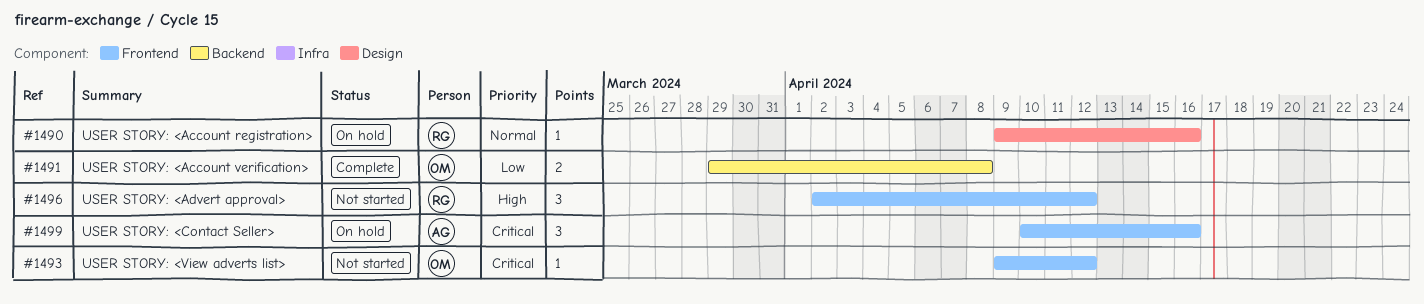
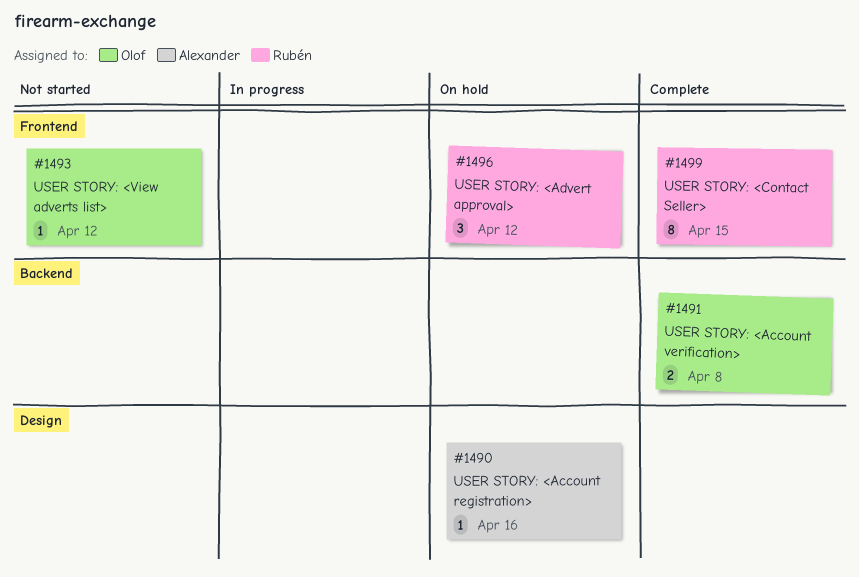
#1490, owner: Rubén -> Alexander
#1496, status: Not started -> On hold
#1499, status: On hold -> Complete
#1499, owner: Alexander -> Rubén
#1499, estimate: 3 -> 8
#1499, due: Apr 16 -> Apr 15

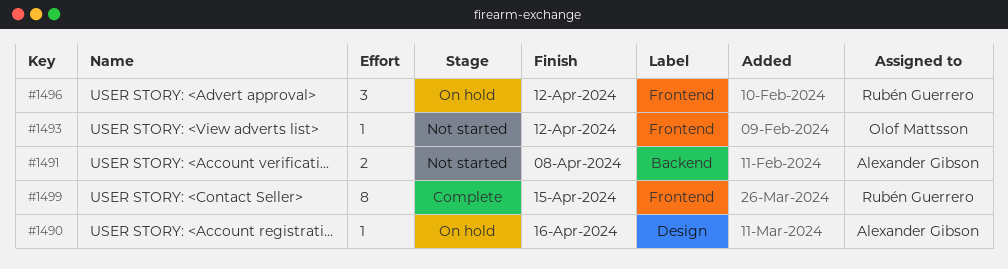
#1491, status: Complete -> Not started
#1491, owner: Olof Mattsson -> Alexander Gibson

